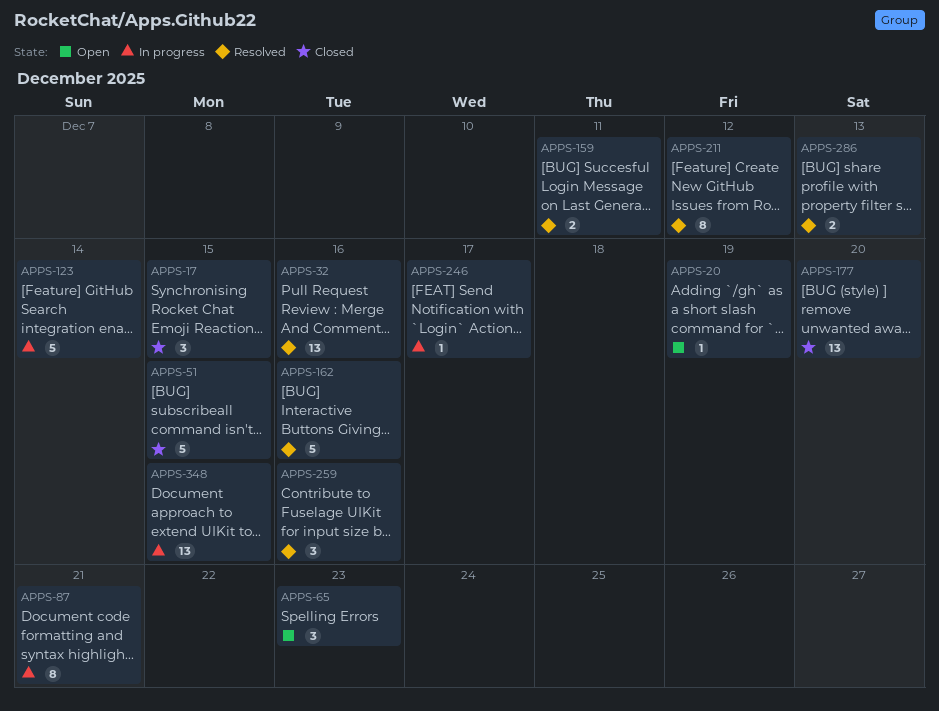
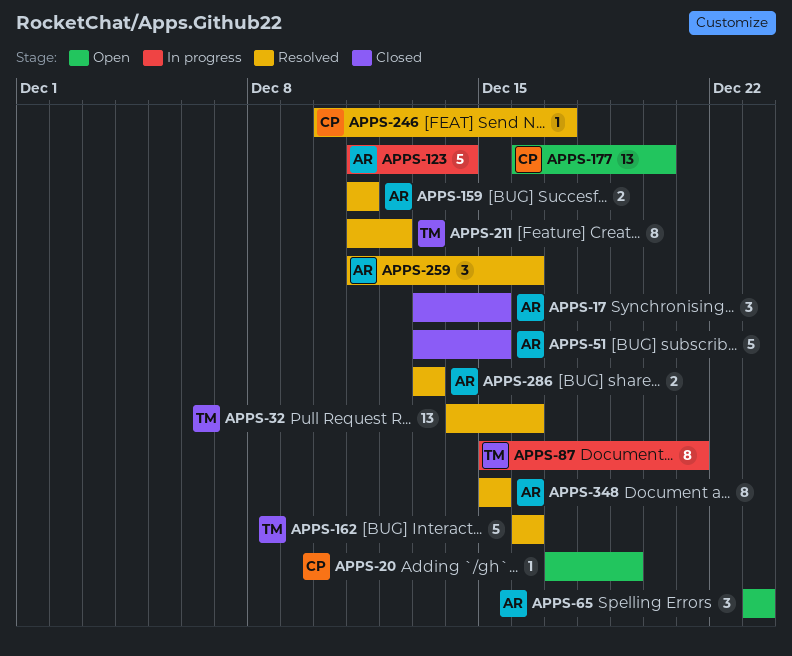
APPS-177, status: Closed -> Open
APPS-246, status: In progress -> Resolved
APPS-348, status: In progress -> Resolved
APPS-348, estimate: 13 -> 8

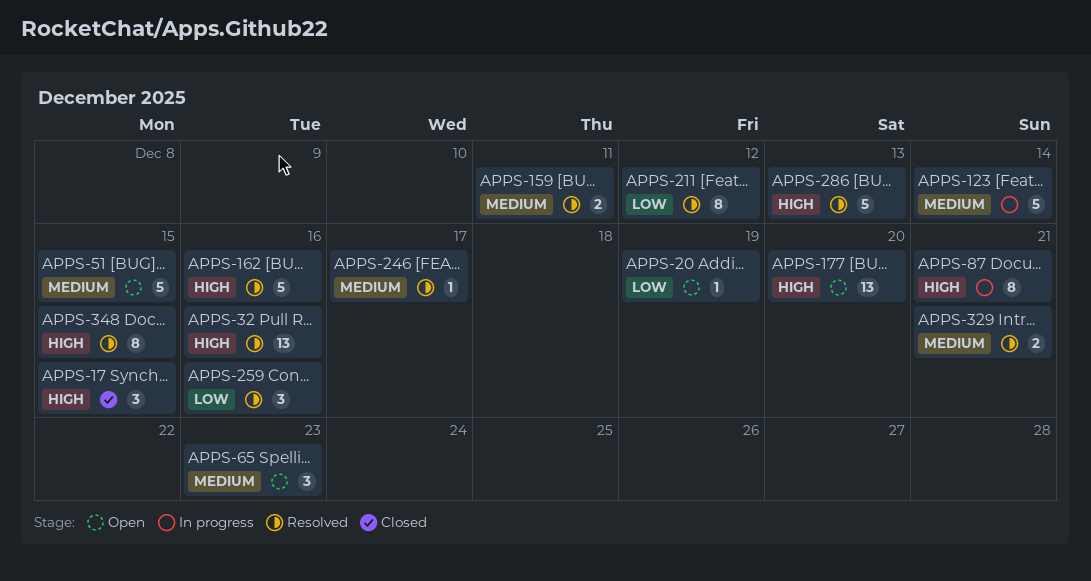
APPS-51, status: Closed -> Open
APPS-286, estimate: 2 -> 5
APPS-329: none -> present

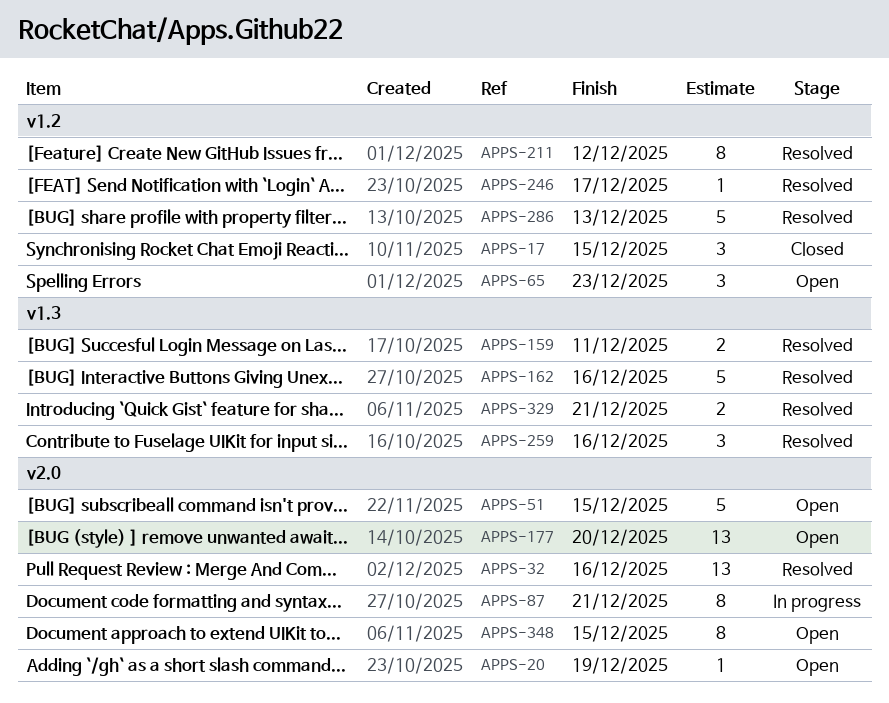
APPS-123: present -> none
APPS-348, status: Resolved -> Open

